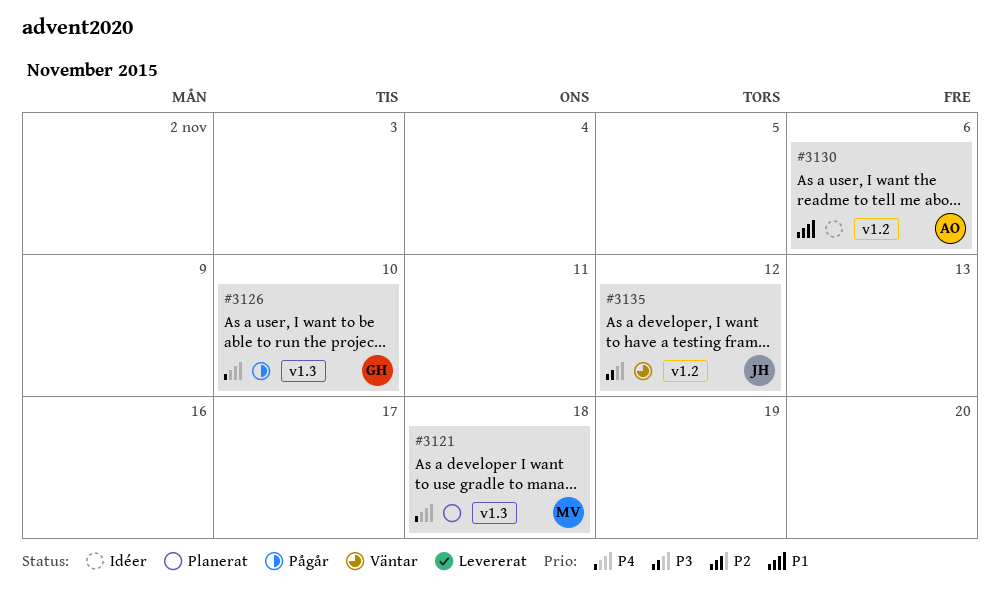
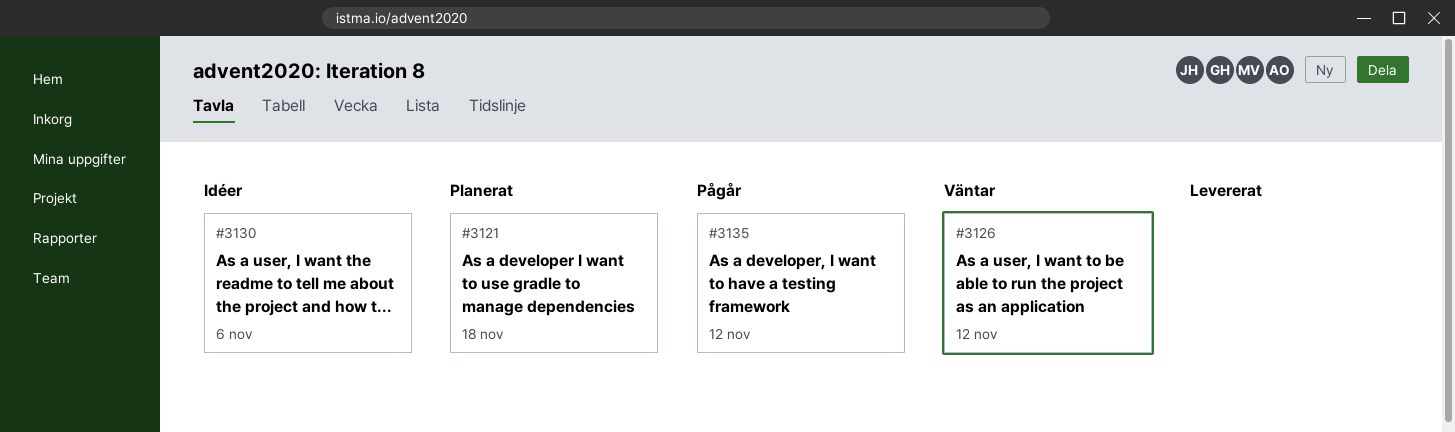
#3126, status: Pågår -> Väntar
#3126, due: Nov 10 -> Nov 12
#3135, status: Väntar -> Pågår

